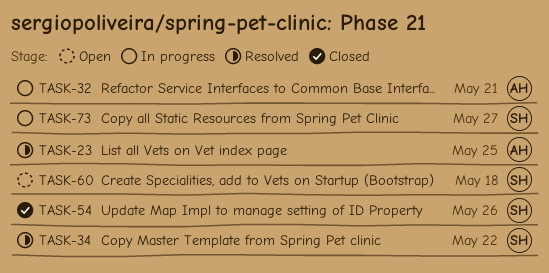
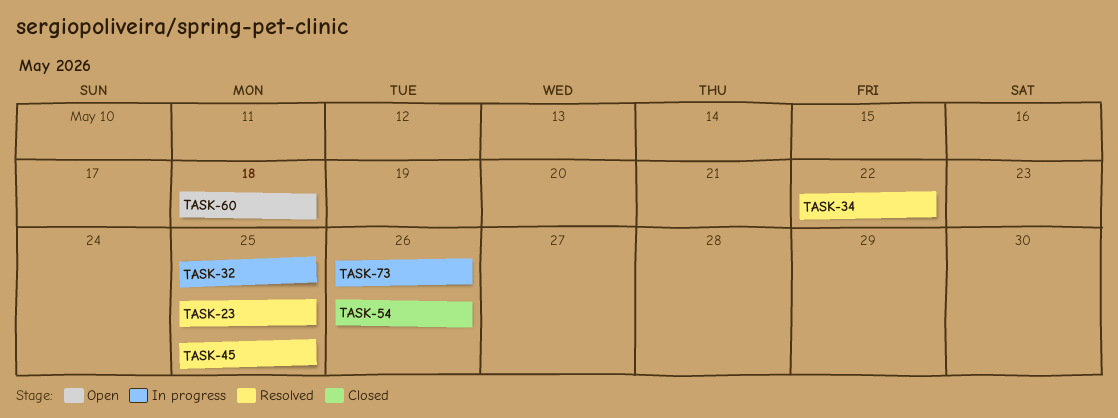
TASK-32, due: May 21 -> May 25
TASK-45: none -> present
TASK-73, due: May 27 -> May 26

